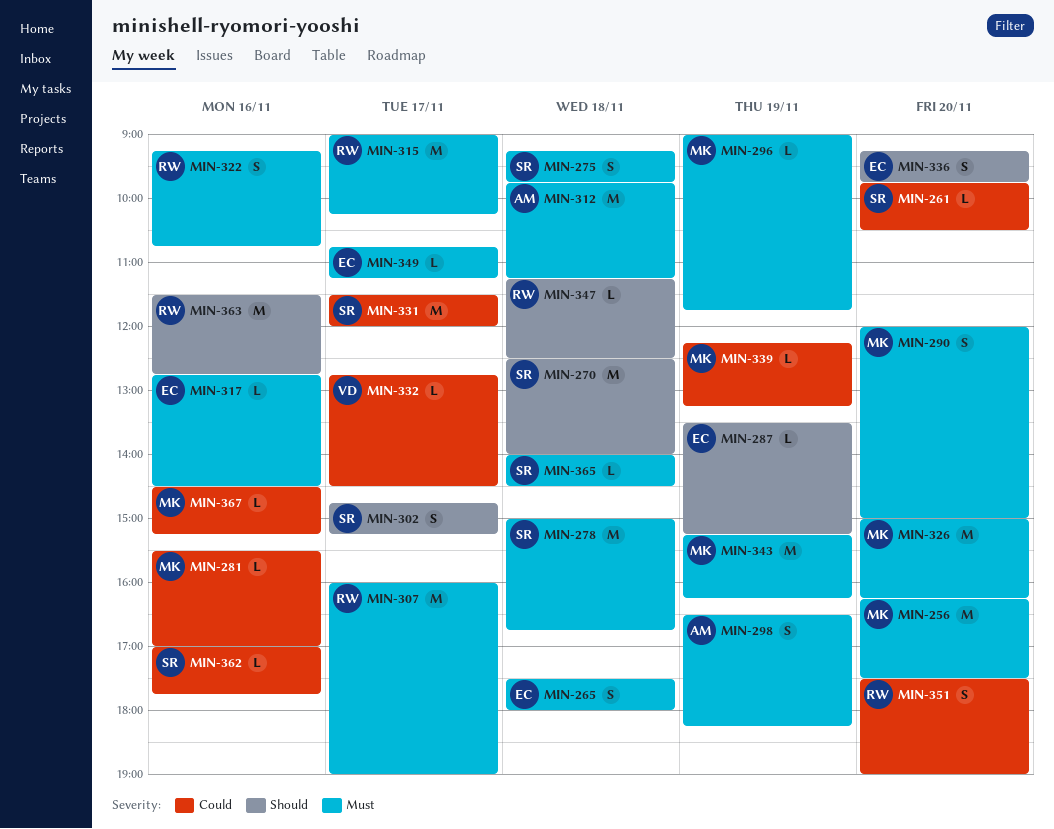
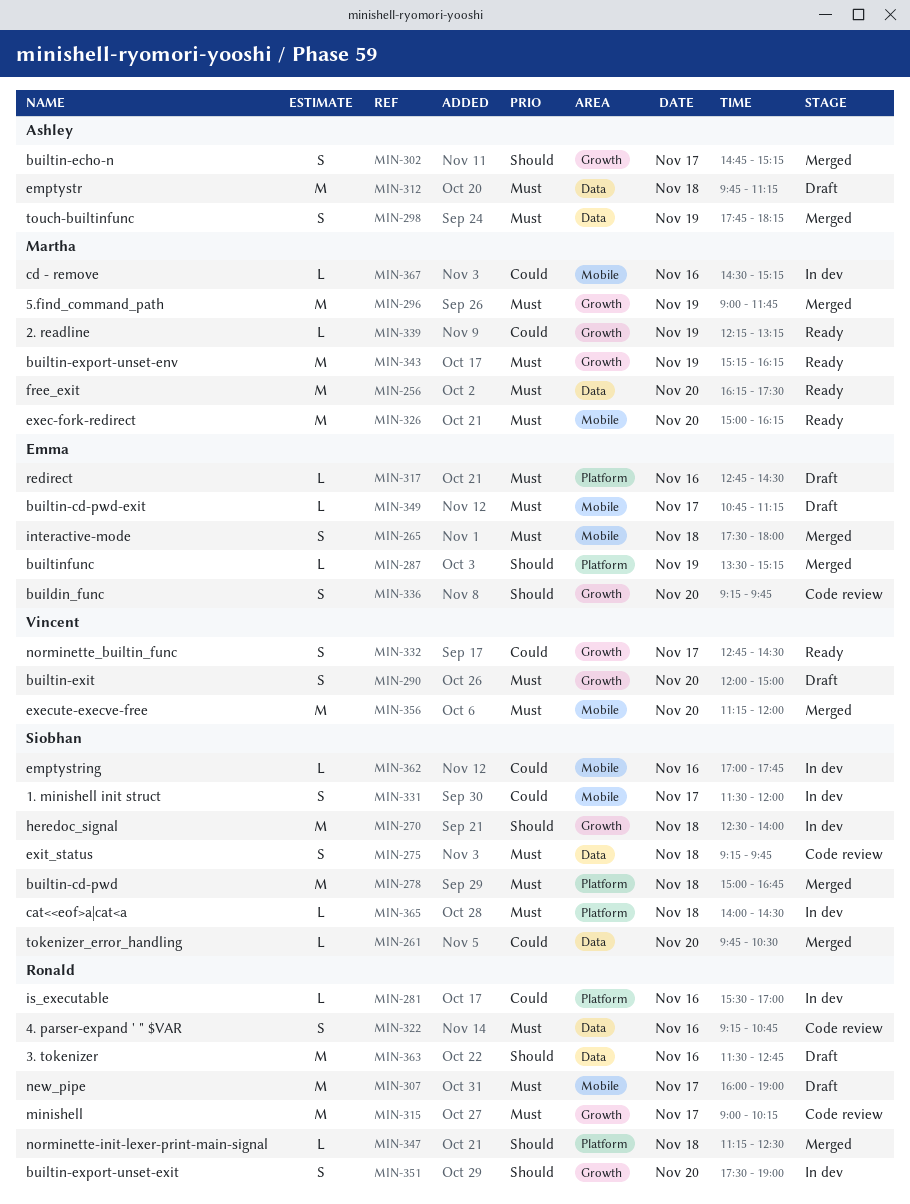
MIN-281, owner: Martha -> Ronald
MIN-290, owner: Martha -> Vincent
MIN-296, estimate: L -> M
MIN-298, begins: 16:30 -> 17:45
MIN-302, owner: Siobhan -> Ashley
MIN-331, estimate: M -> S
MIN-332, estimate: L -> S
MIN-351, priority: Could -> Should
MIN-356: none -> present

